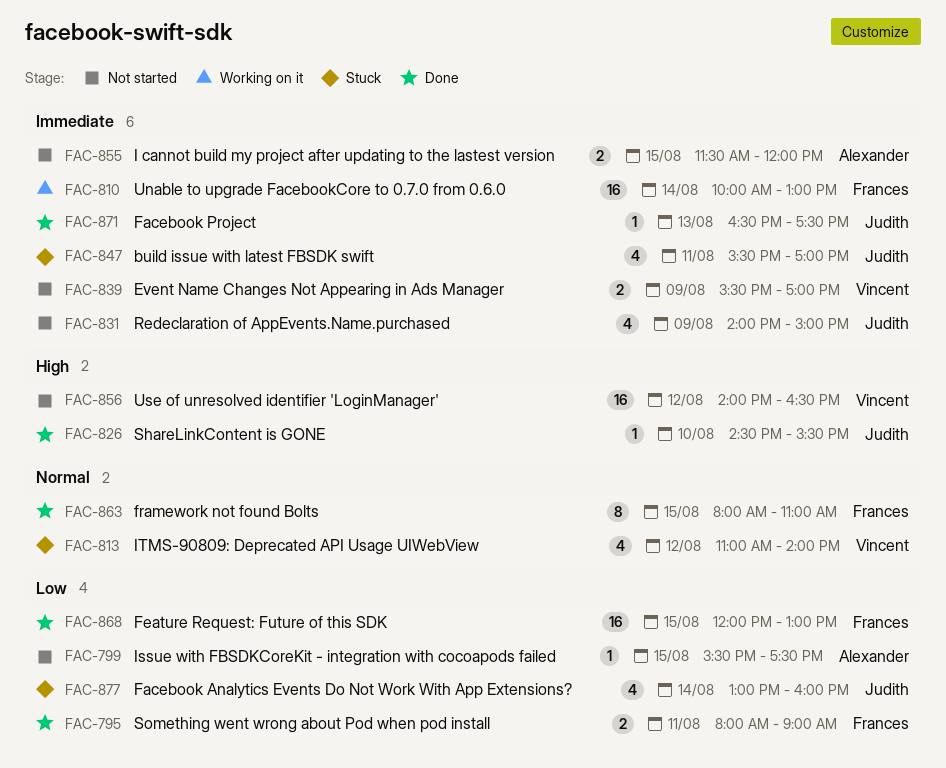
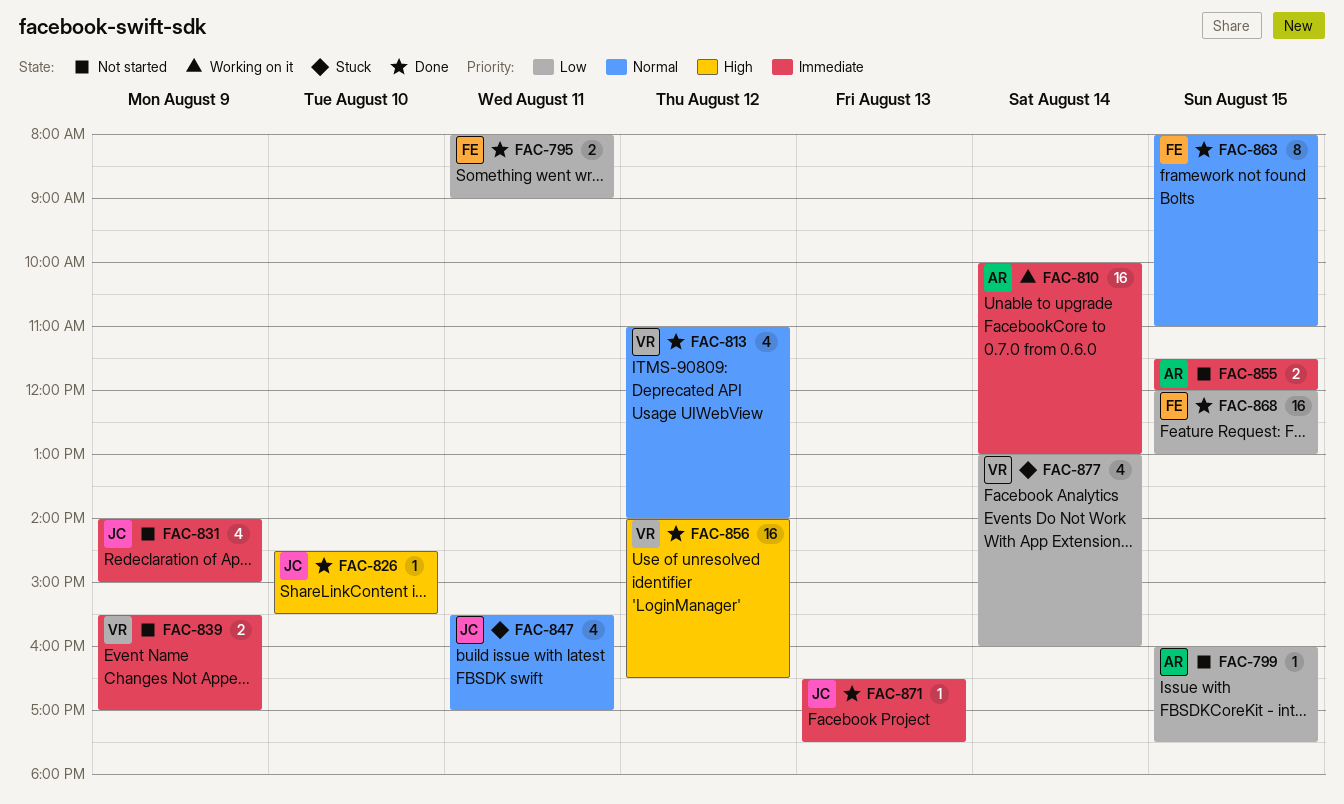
FAC-799, begins: 15:30 -> 16:00
FAC-810, owner: Frances -> Alexander
FAC-813, status: Stuck -> Done
FAC-847, priority: Immediate -> Normal
FAC-856, status: Not started -> Done
FAC-877, owner: Judith -> Vincent

